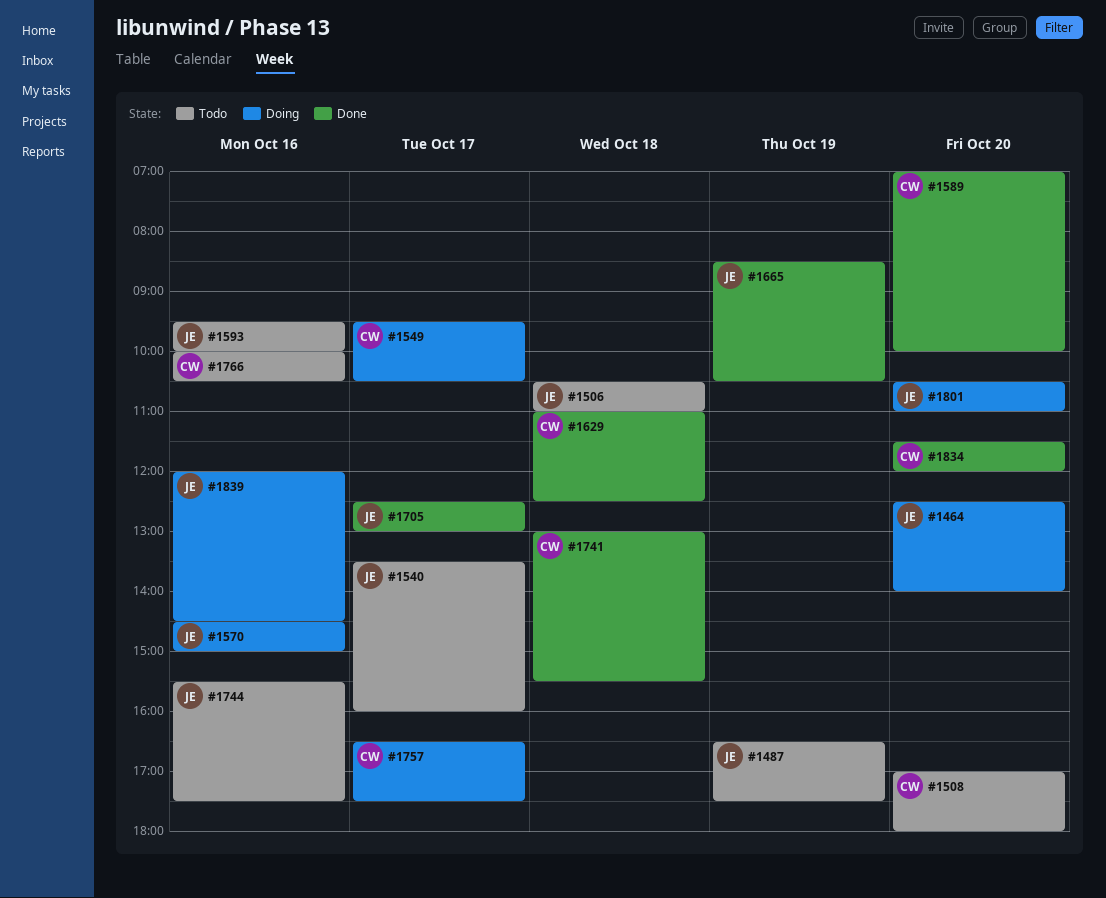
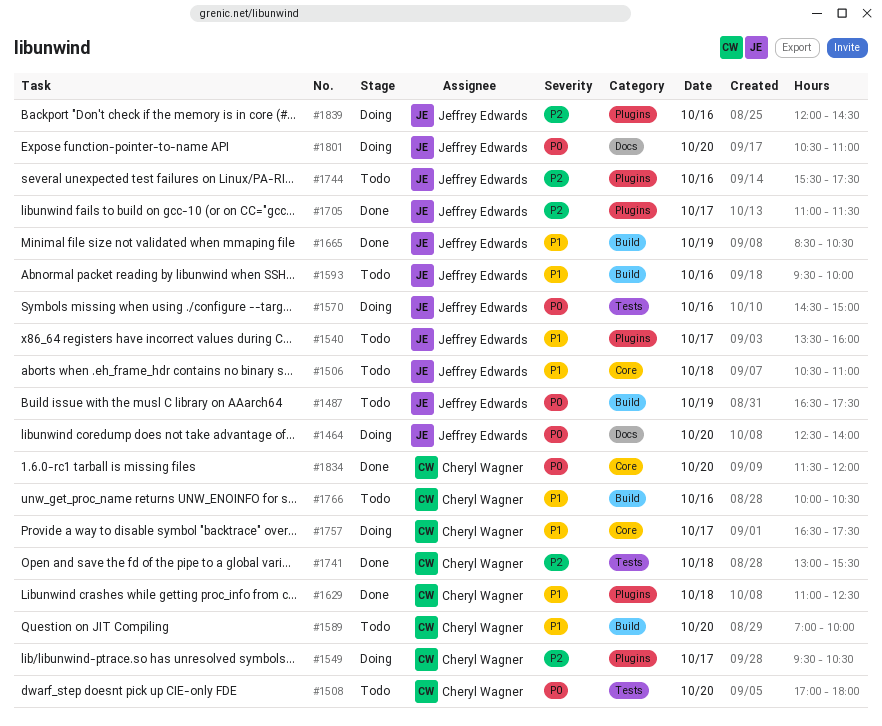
#1589, status: Done -> Todo
#1705, begins: 12:30 -> 11:00
#1705, ends: 13:00 -> 11:30

